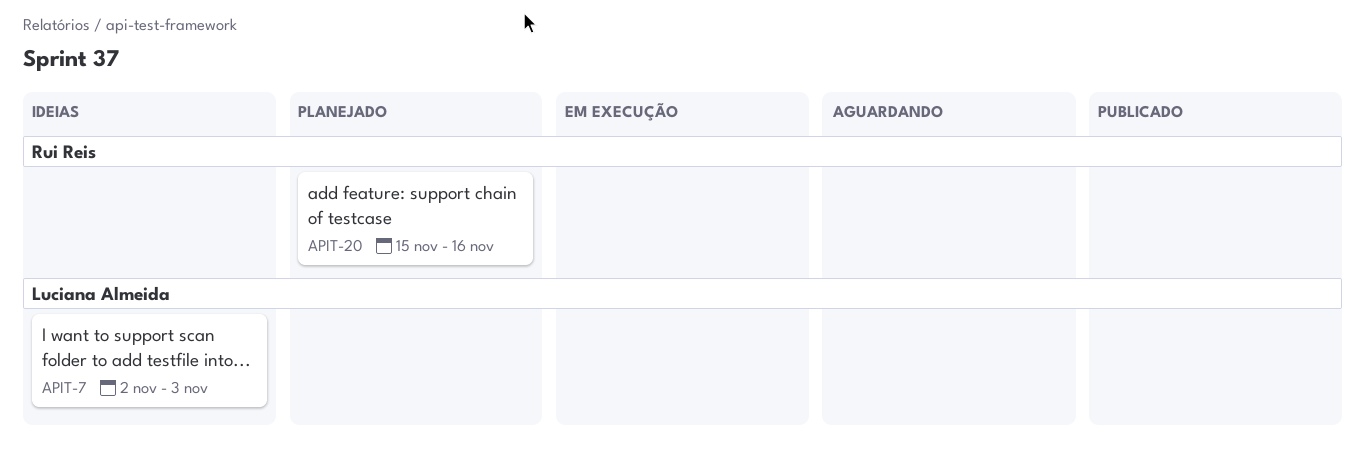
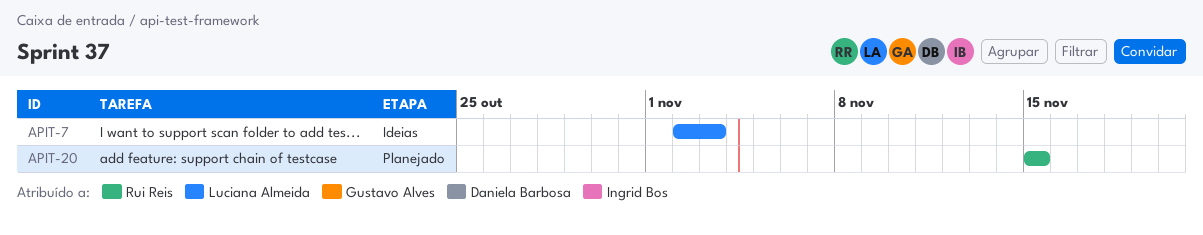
APIT-20, due: Nov 16 -> Nov 15

